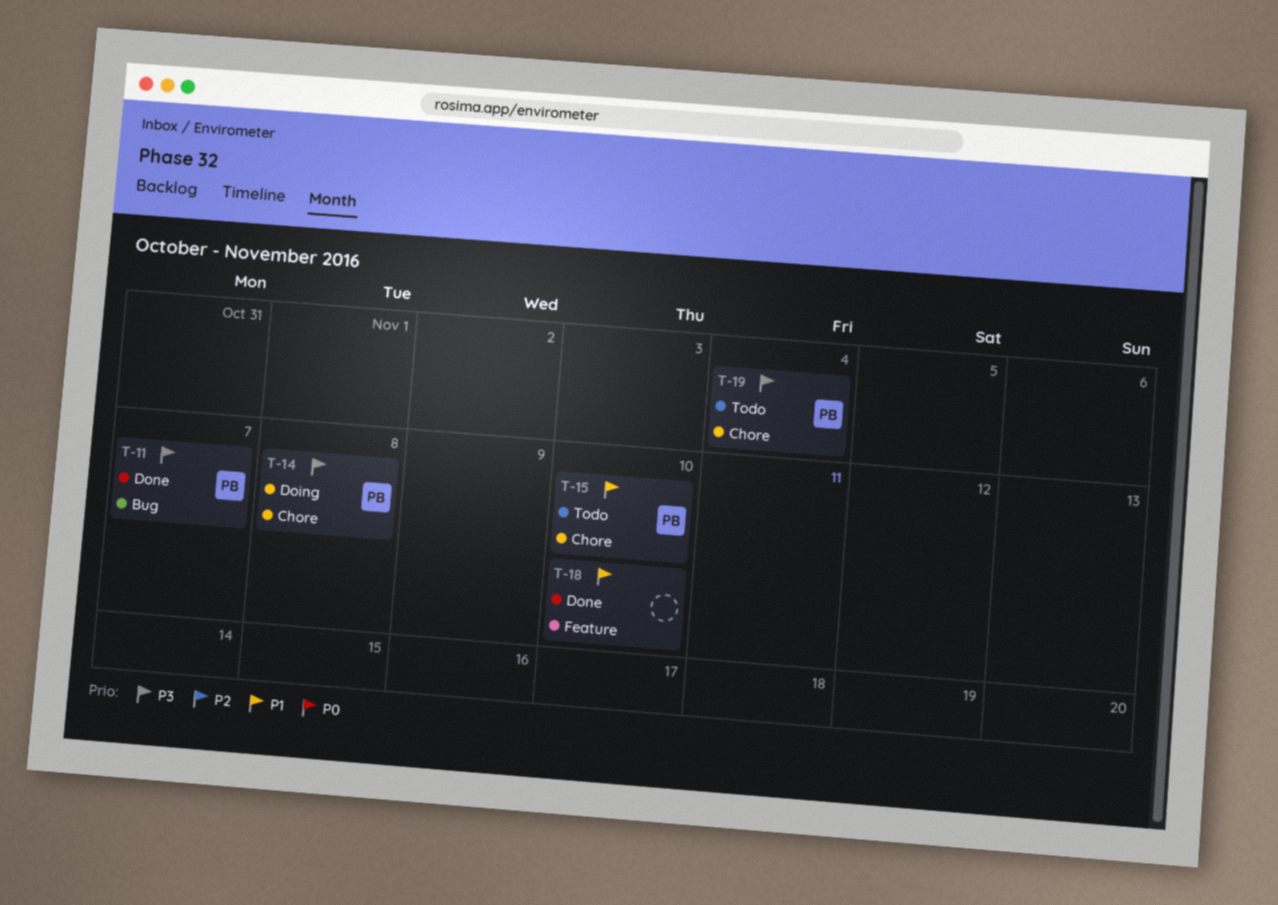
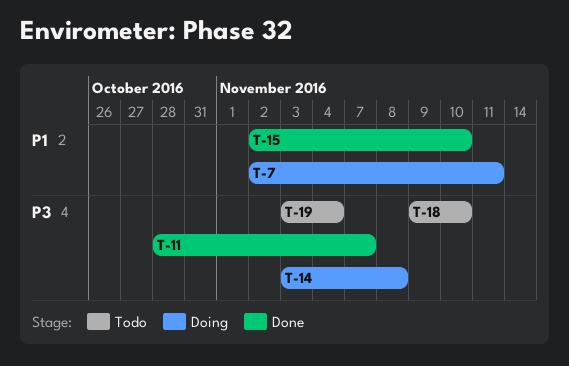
T-7: none -> present
T-15, status: Todo -> Done
T-18, status: Done -> Todo
T-18, priority: P1 -> P3

